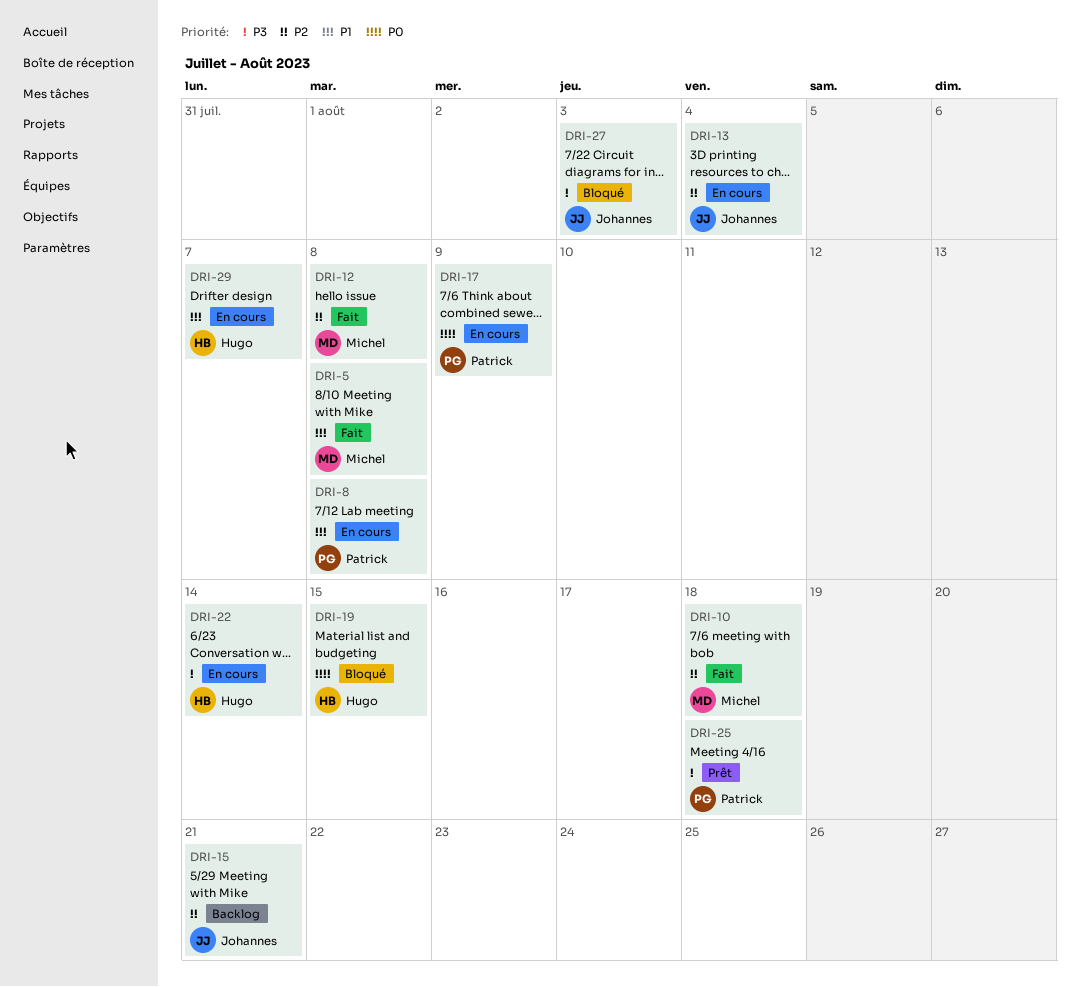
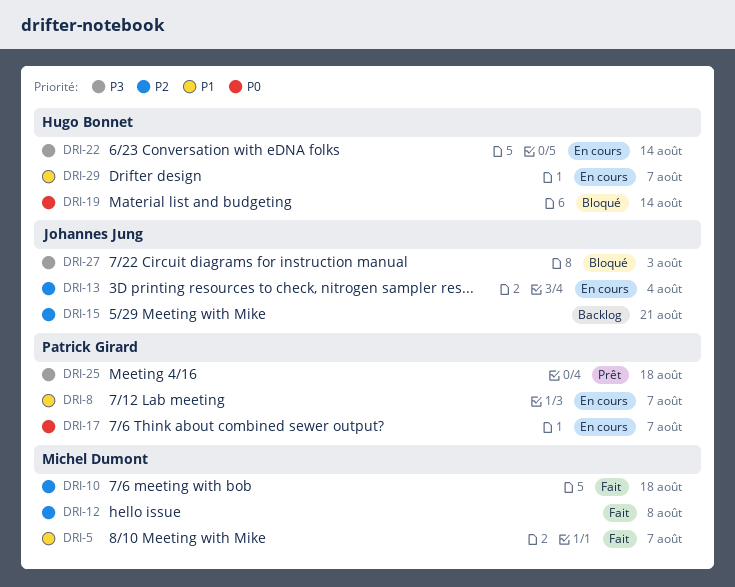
DRI-5, due: Aug 8 -> Aug 7
DRI-8, due: Aug 8 -> Aug 7
DRI-17, due: Aug 9 -> Aug 7
DRI-19, due: Aug 15 -> Aug 14

